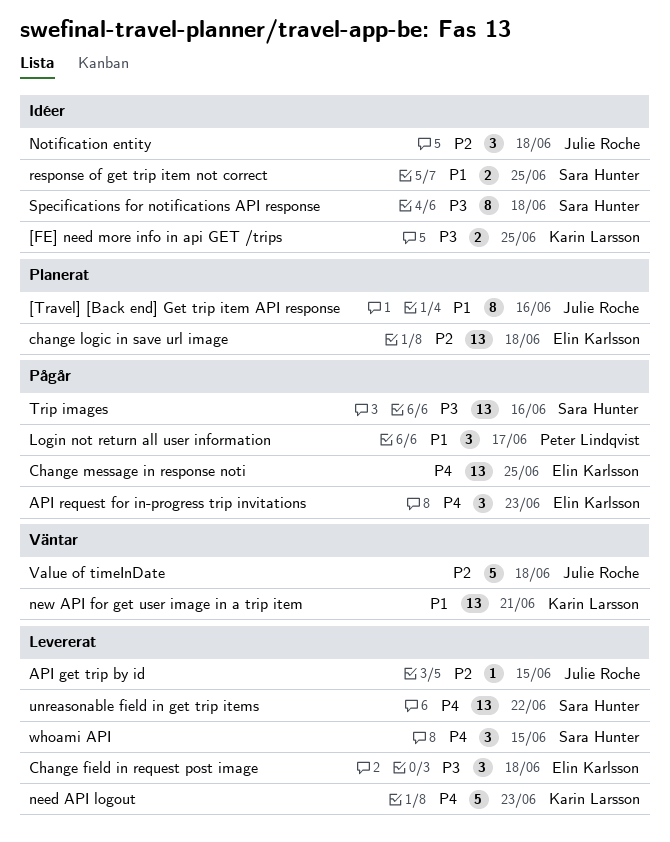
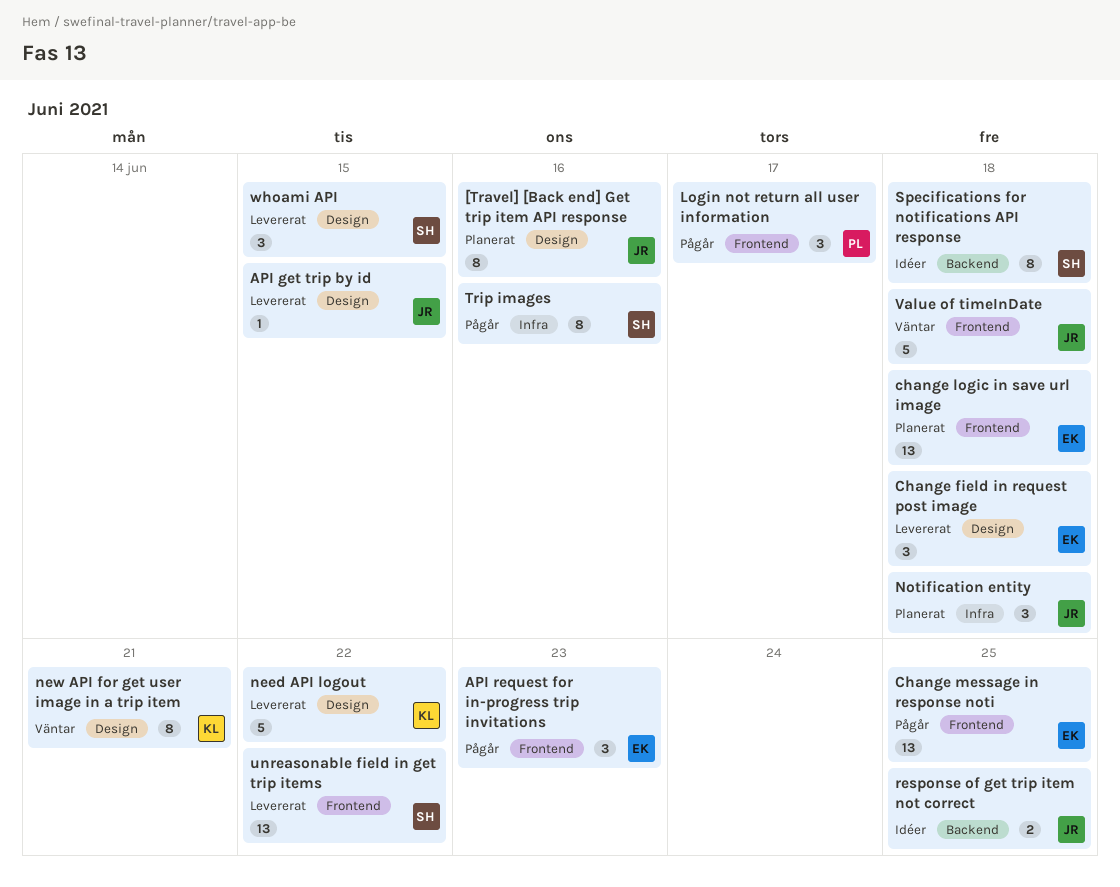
[FE] need more info in api GET /trips: present -> none
need API logout, due: Jun 23 -> Jun 22
new API for get user image in a trip item, estimate: 13 -> 8
Notification entity, status: Idéer -> Planerat
response of get trip item not correct, owner: Sara Hunter -> Julie Roche
Trip images, estimate: 13 -> 8

